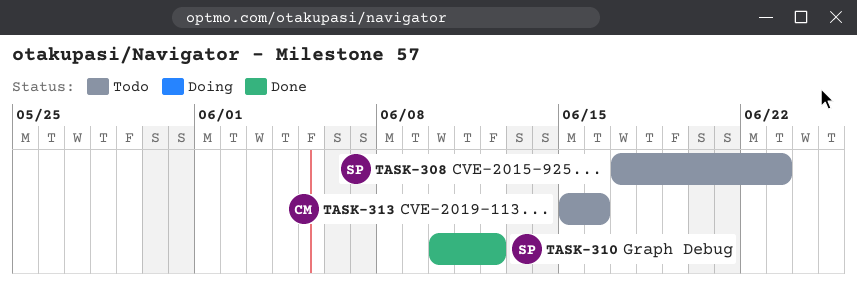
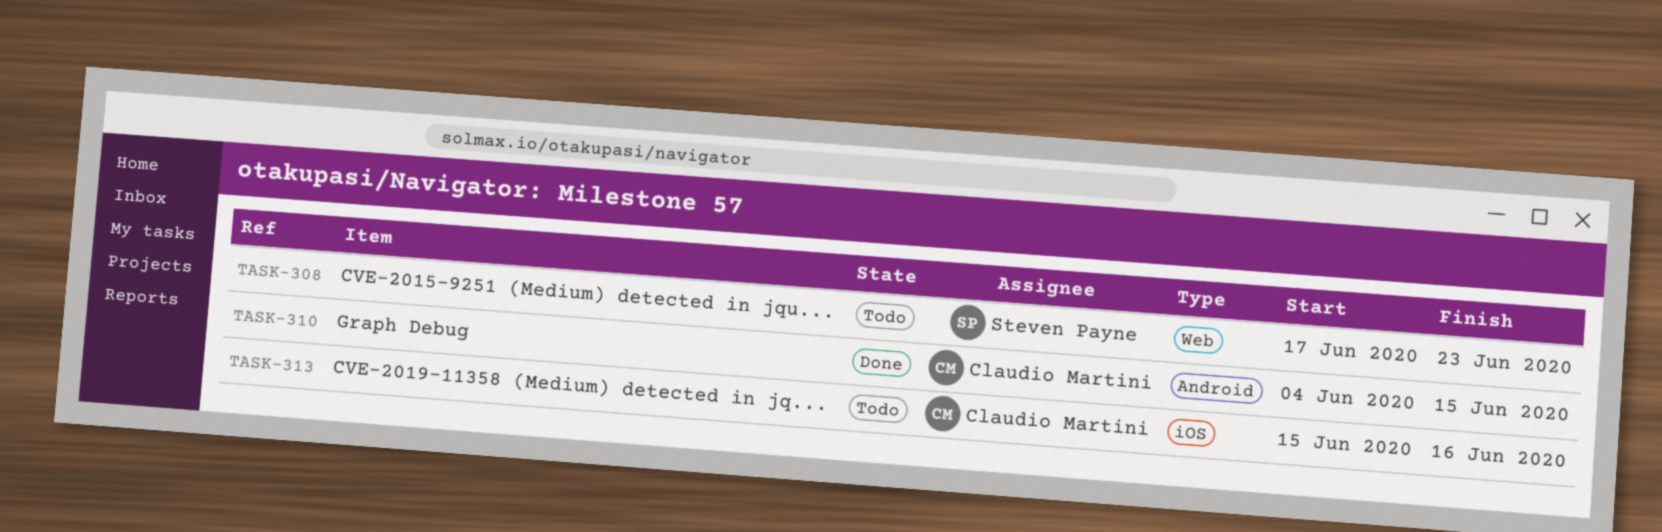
TASK-310, owner: Steven Payne -> Claudio Martini
TASK-310, start: Jun 10 -> Jun 4
TASK-310, due: Jun 12 -> Jun 15

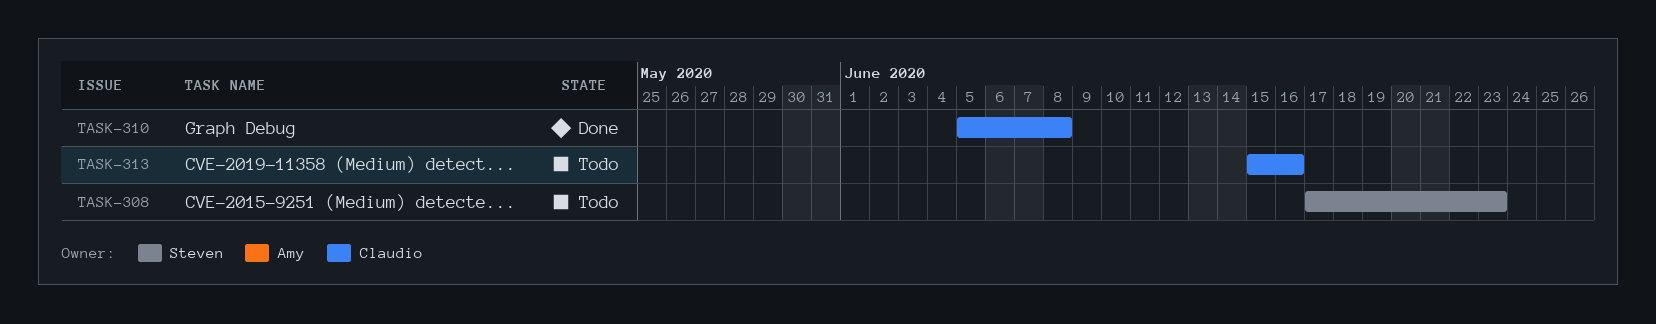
TASK-310, start: Jun 4 -> Jun 5
TASK-310, due: Jun 15 -> Jun 8

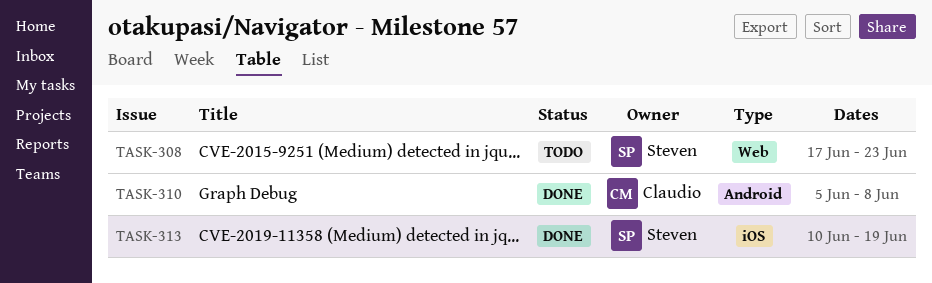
TASK-313, status: Todo -> Done
TASK-313, owner: Claudio -> Steven
TASK-313, start: Jun 15 -> Jun 10
TASK-313, due: Jun 16 -> Jun 19

